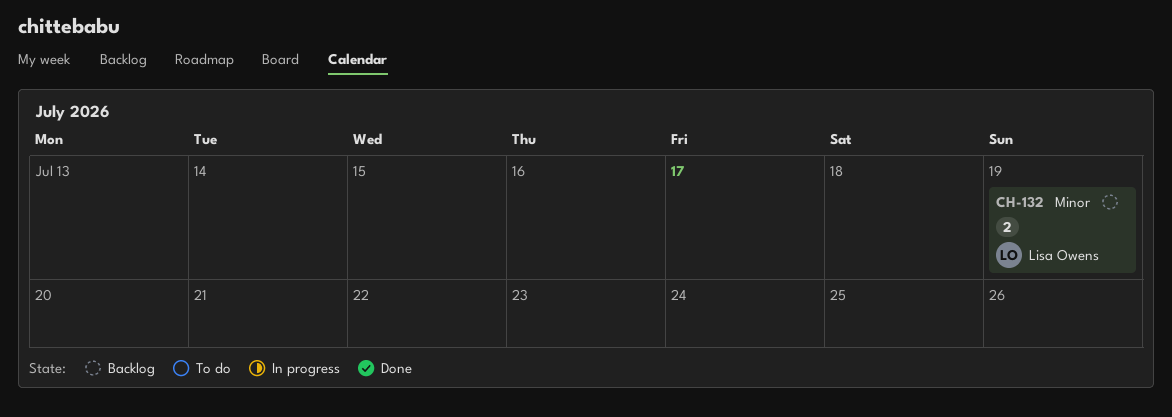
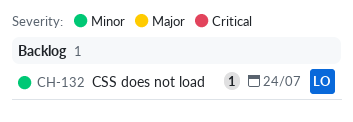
CH-132, estimate: 2 -> 1
CH-132, due: Jul 19 -> Jul 24

